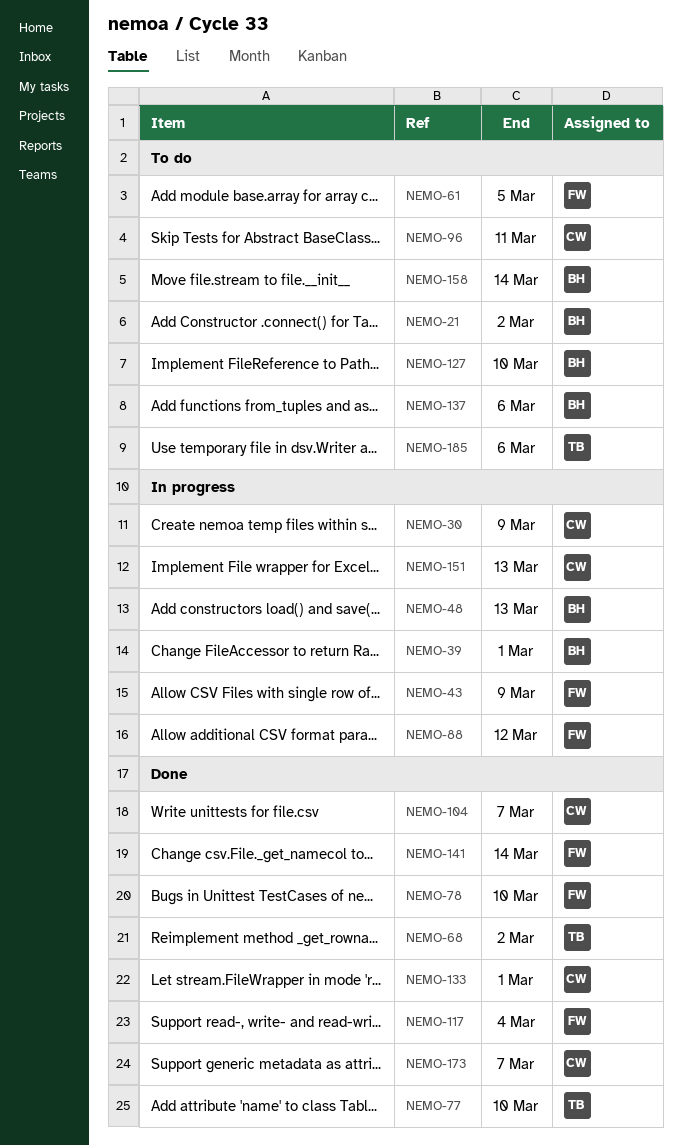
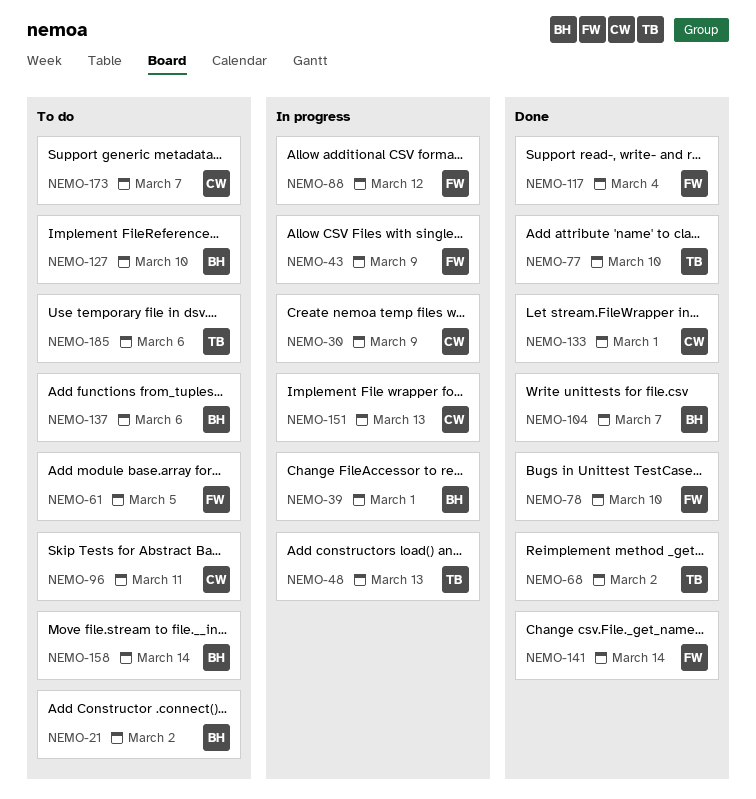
NEMO-48, owner: BH -> TB
NEMO-104, owner: CW -> BH
NEMO-173, status: Done -> To do

